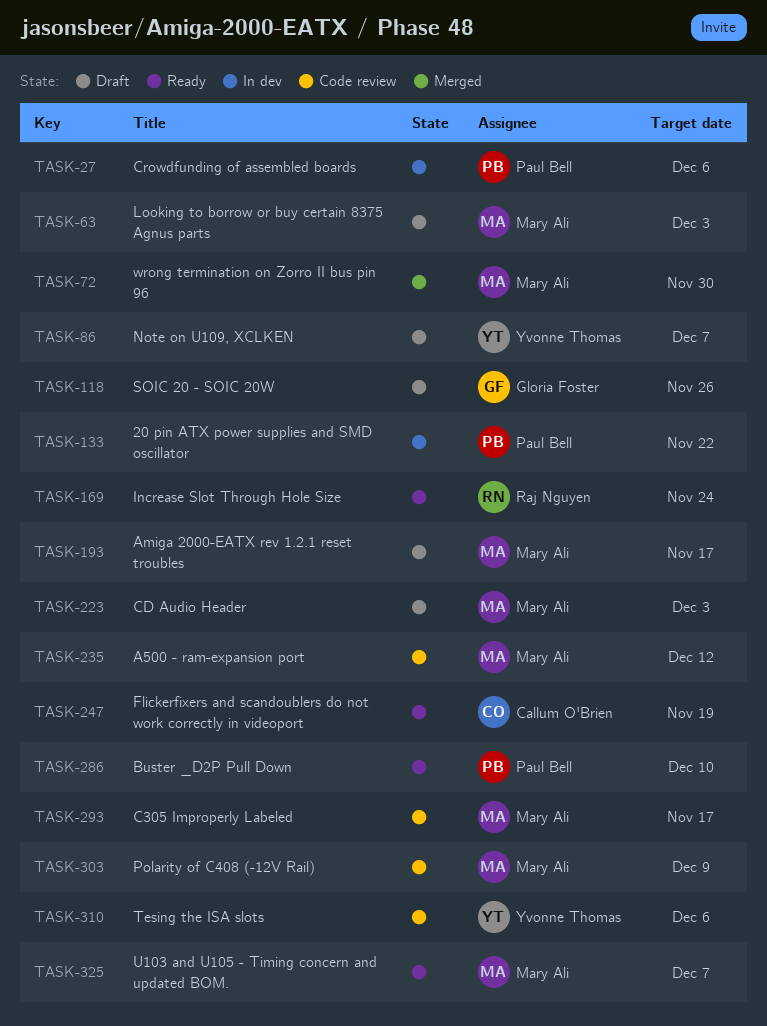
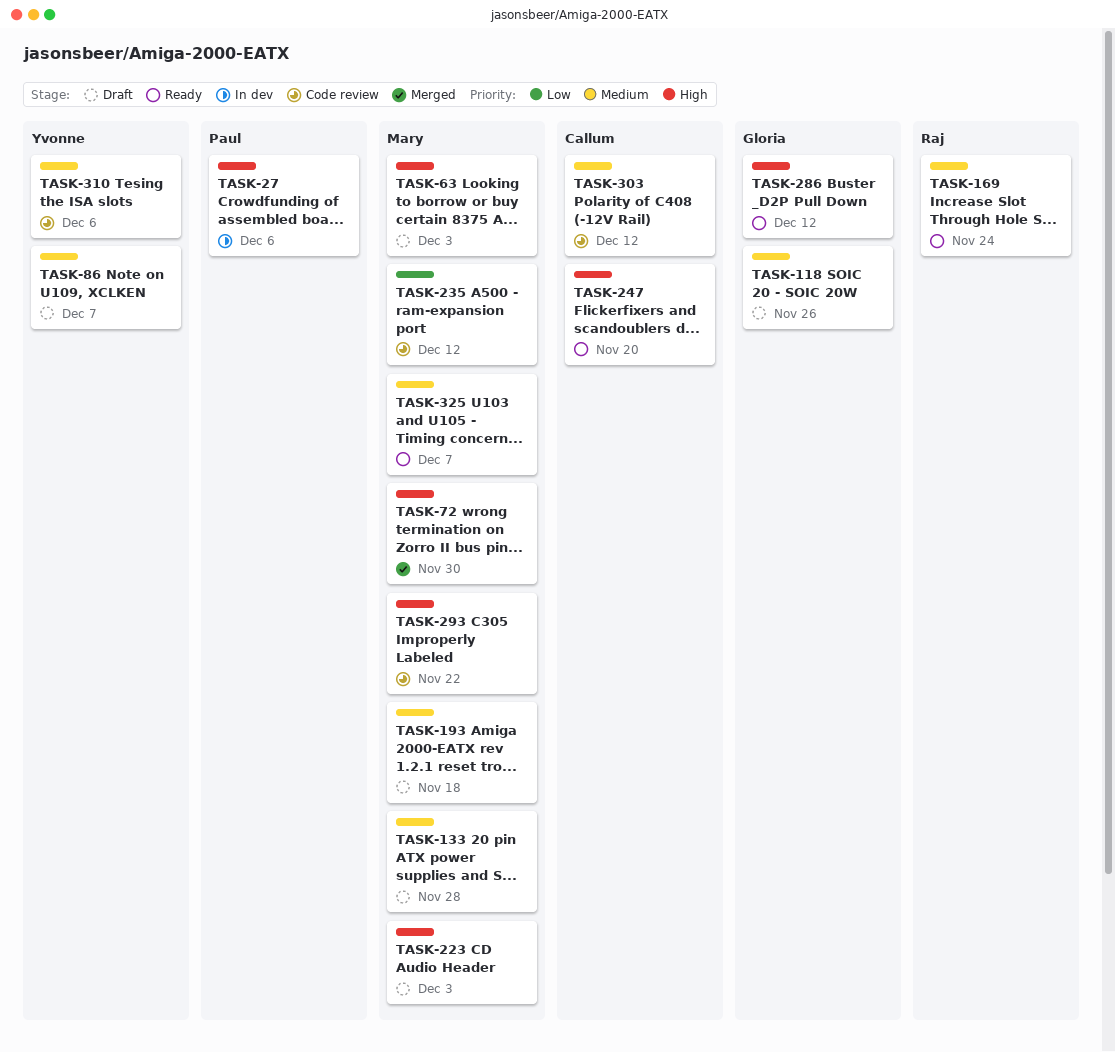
TASK-133, status: In dev -> Draft
TASK-133, owner: Paul Bell -> Mary Ali
TASK-133, due: Nov 22 -> Nov 28
TASK-193, due: Nov 17 -> Nov 18
TASK-247, due: Nov 19 -> Nov 20
TASK-286, owner: Paul Bell -> Gloria Foster
TASK-286, due: Dec 10 -> Dec 12
TASK-293, due: Nov 17 -> Nov 22
TASK-303, owner: Mary Ali -> Callum O'Brien
TASK-303, due: Dec 9 -> Dec 12

